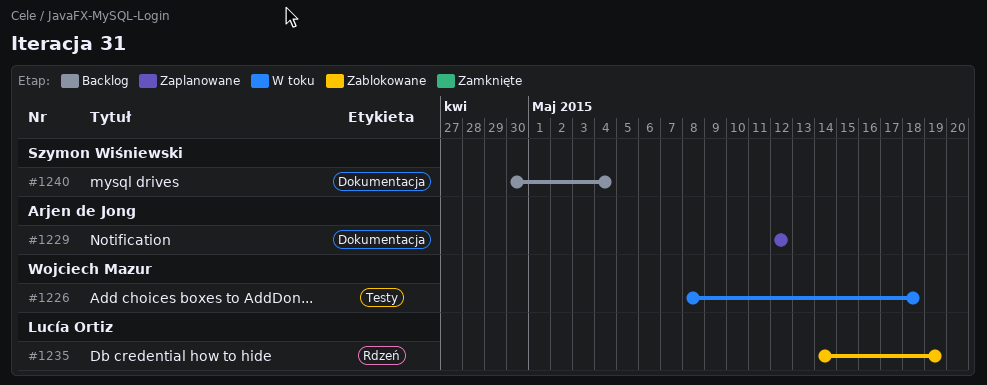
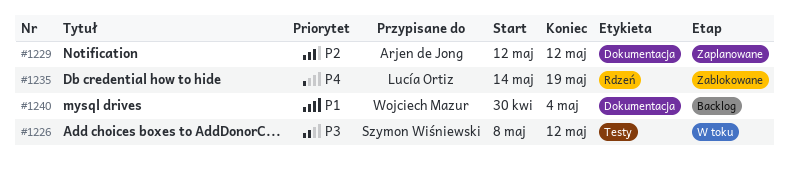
#1226, owner: Wojciech Mazur -> Szymon Wiśniewski
#1226, due: May 18 -> May 12
#1240, owner: Szymon Wiśniewski -> Wojciech Mazur

